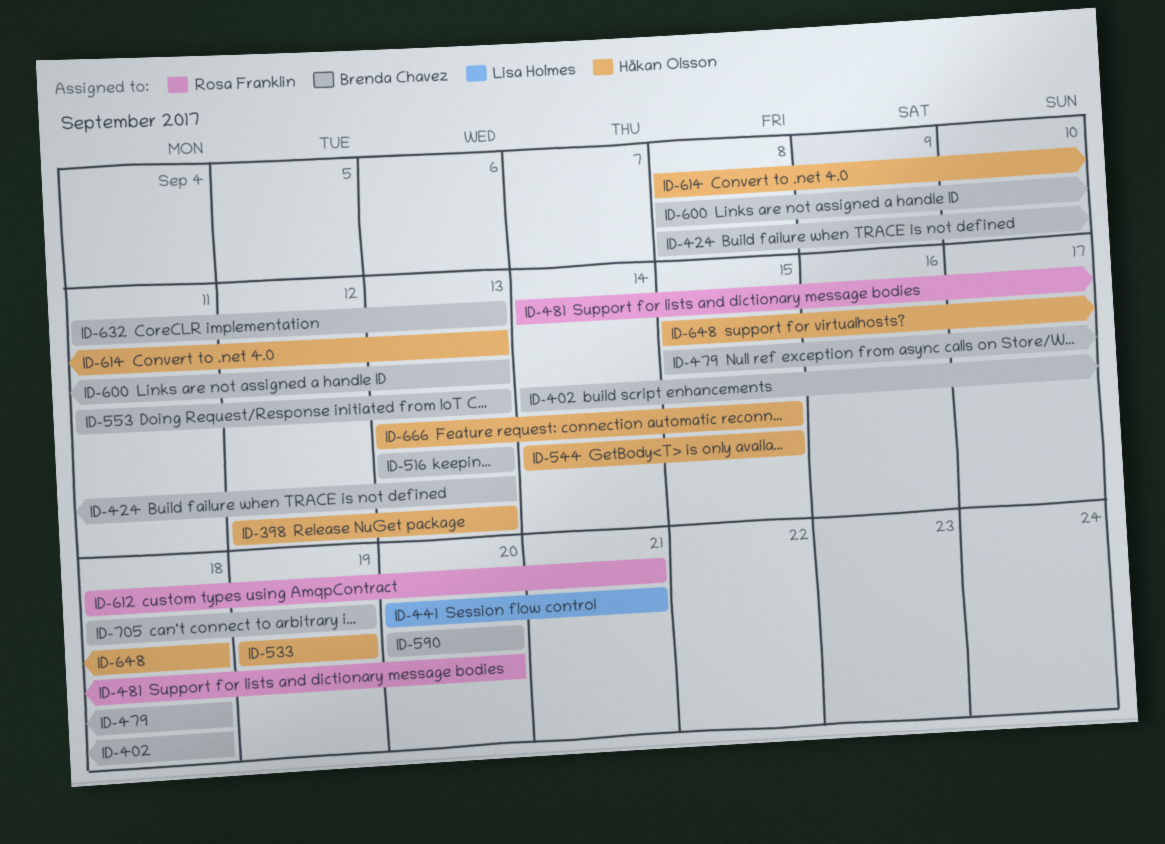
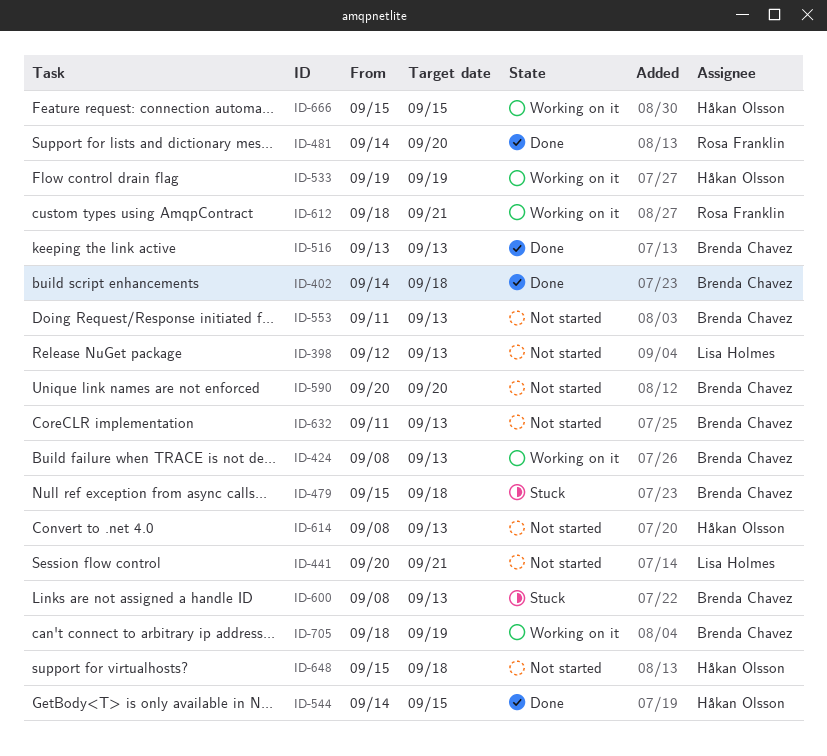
ID-398, owner: Håkan Olsson -> Lisa Holmes
ID-666, start: Sep 13 -> Sep 15

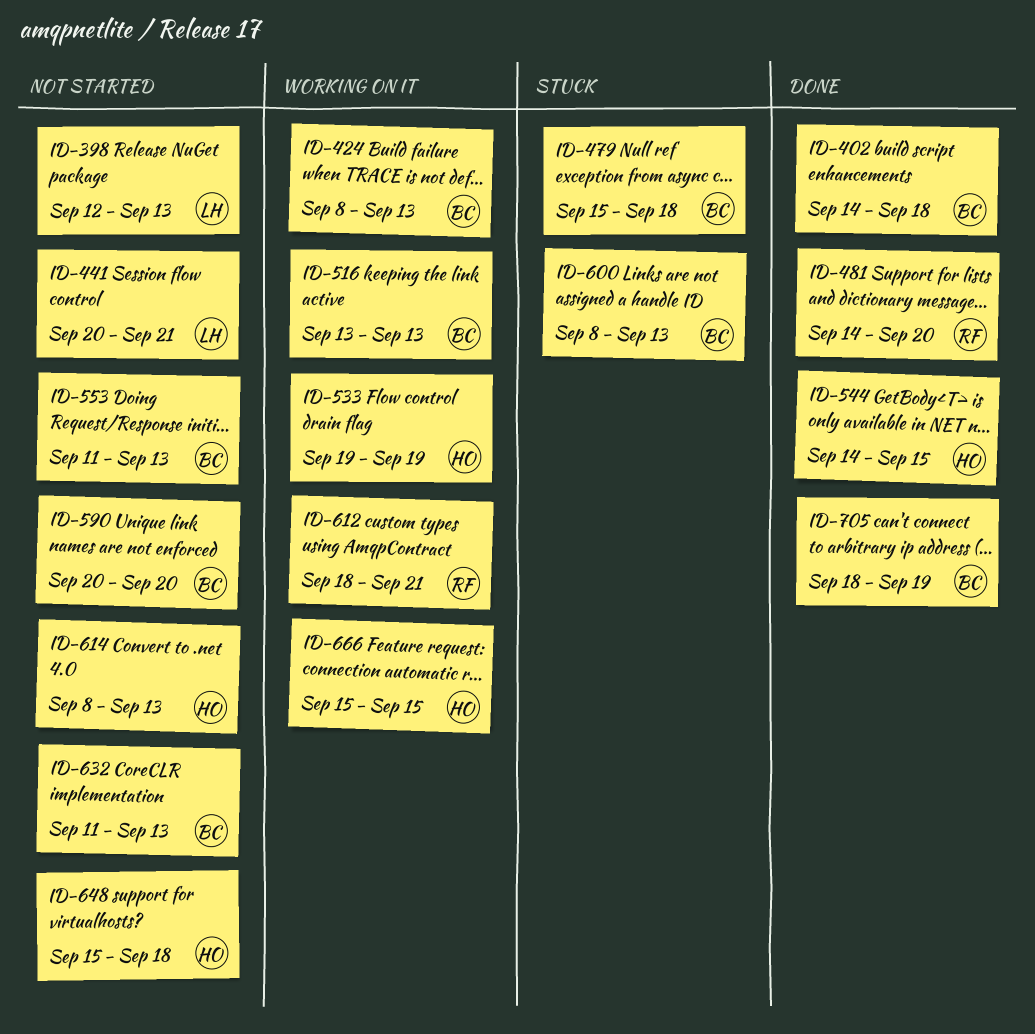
ID-516, status: Done -> Working on it
ID-705, status: Working on it -> Done

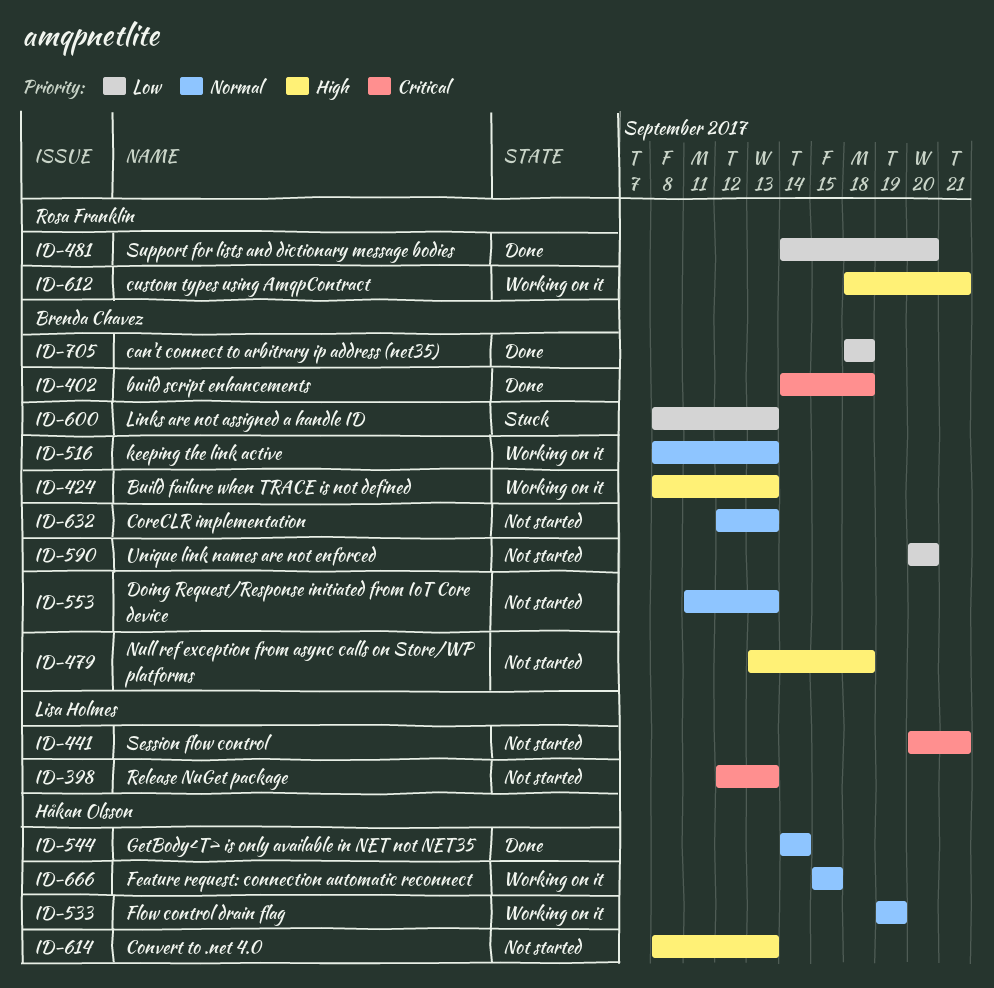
ID-479, status: Stuck -> Not started
ID-479, start: Sep 15 -> Sep 13
ID-516, start: Sep 13 -> Sep 8
ID-544, due: Sep 15 -> Sep 14
ID-632, start: Sep 11 -> Sep 12
ID-648: present -> none
ID-705, due: Sep 19 -> Sep 18

